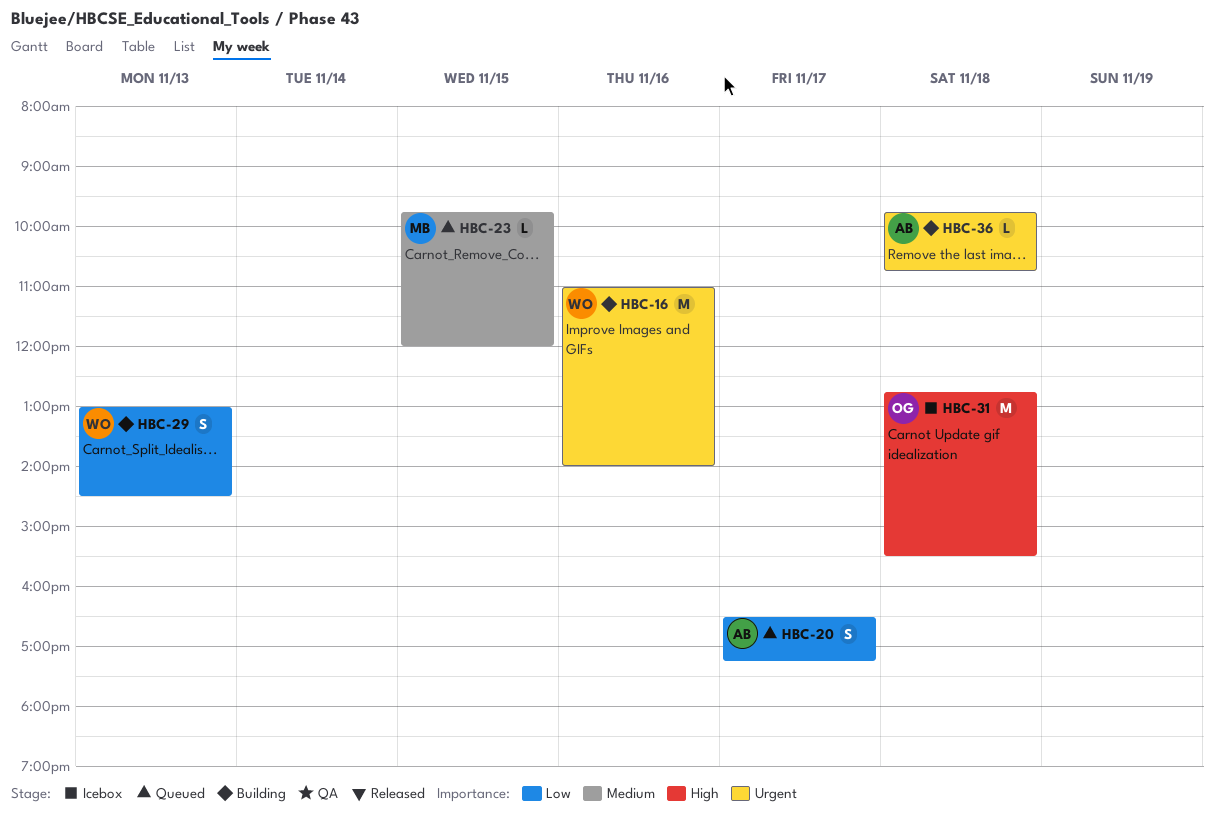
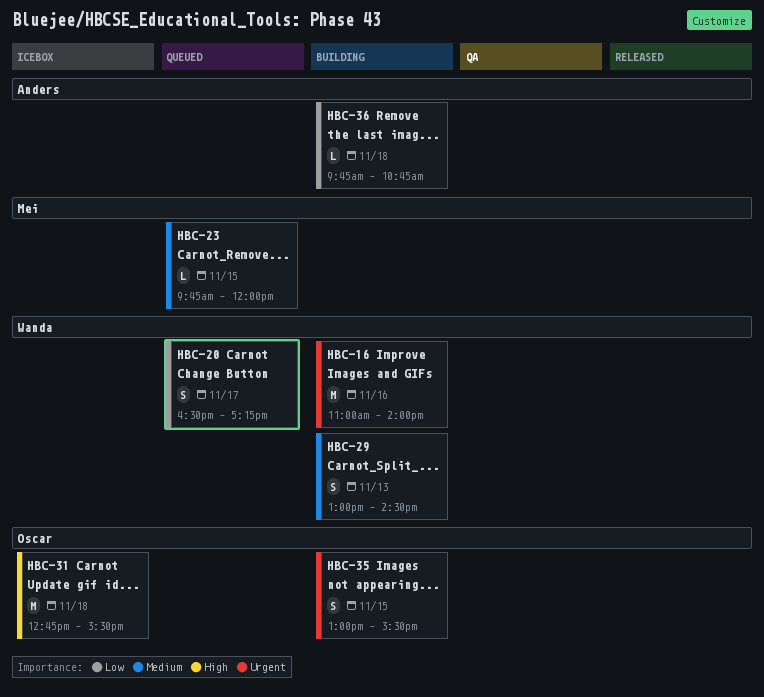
HBC-20, owner: Anders -> Wanda
HBC-29, priority: Low -> Medium
HBC-35: none -> present
HBC-36, priority: Urgent -> Low

